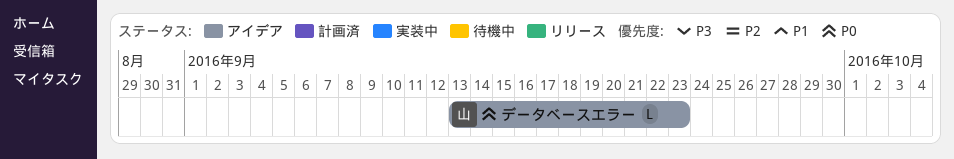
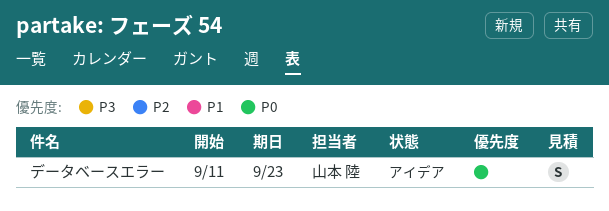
データベースエラー, estimate: L -> S
データベースエラー, start: Sep 13 -> Sep 11

